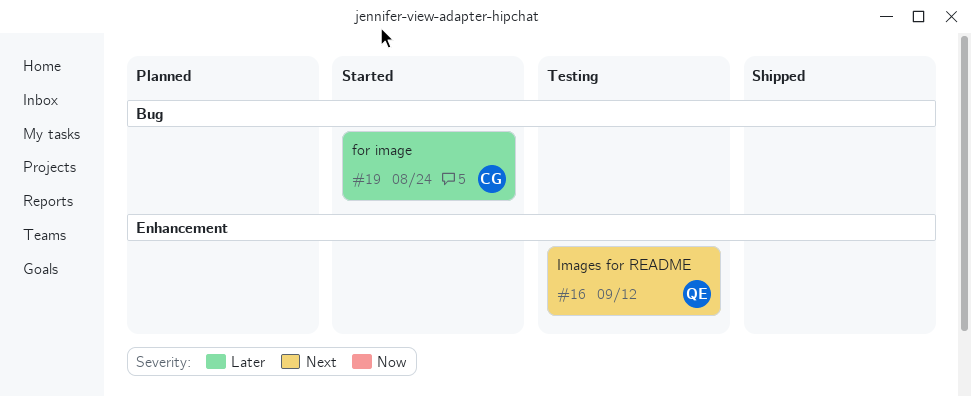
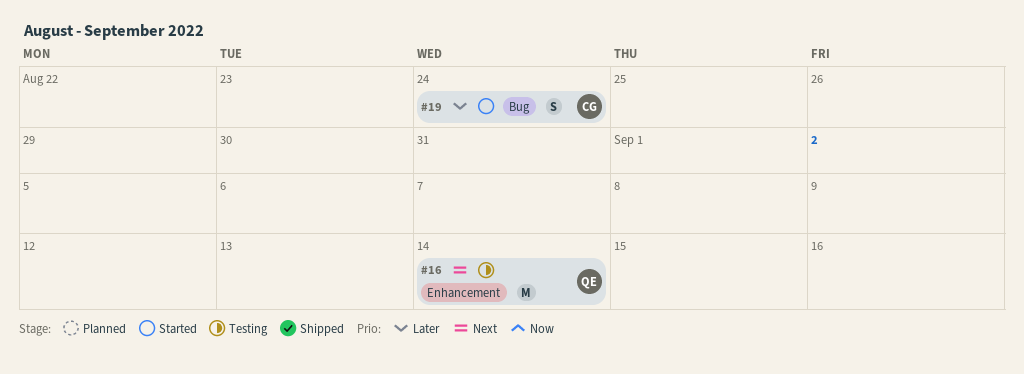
#16, due: Sep 12 -> Sep 14

